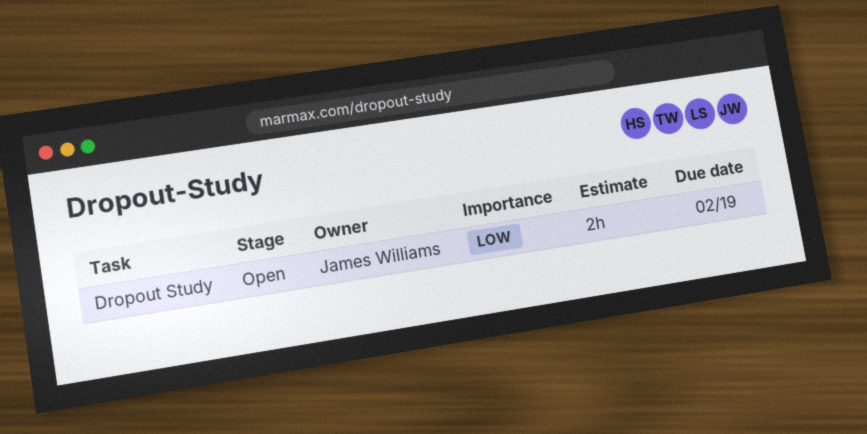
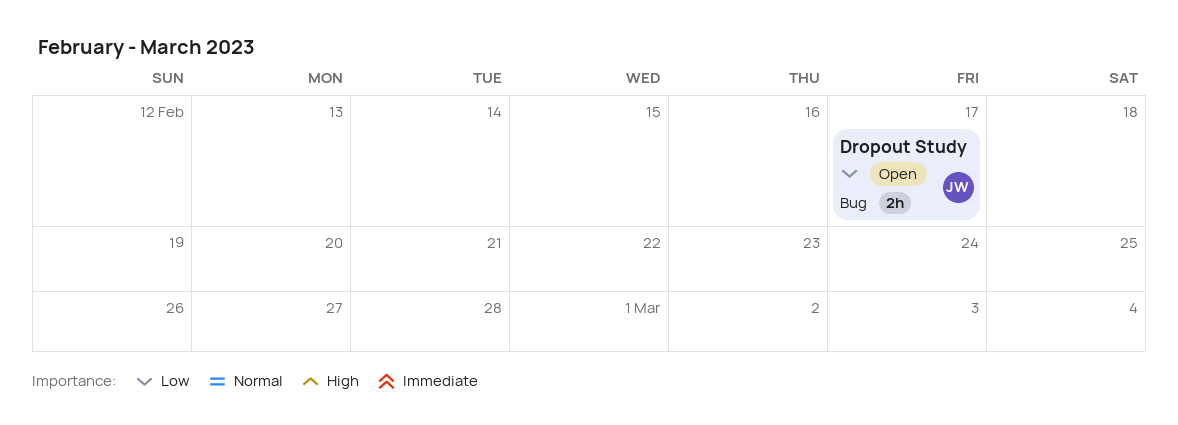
Dropout Study, due: Feb 19 -> Feb 17

